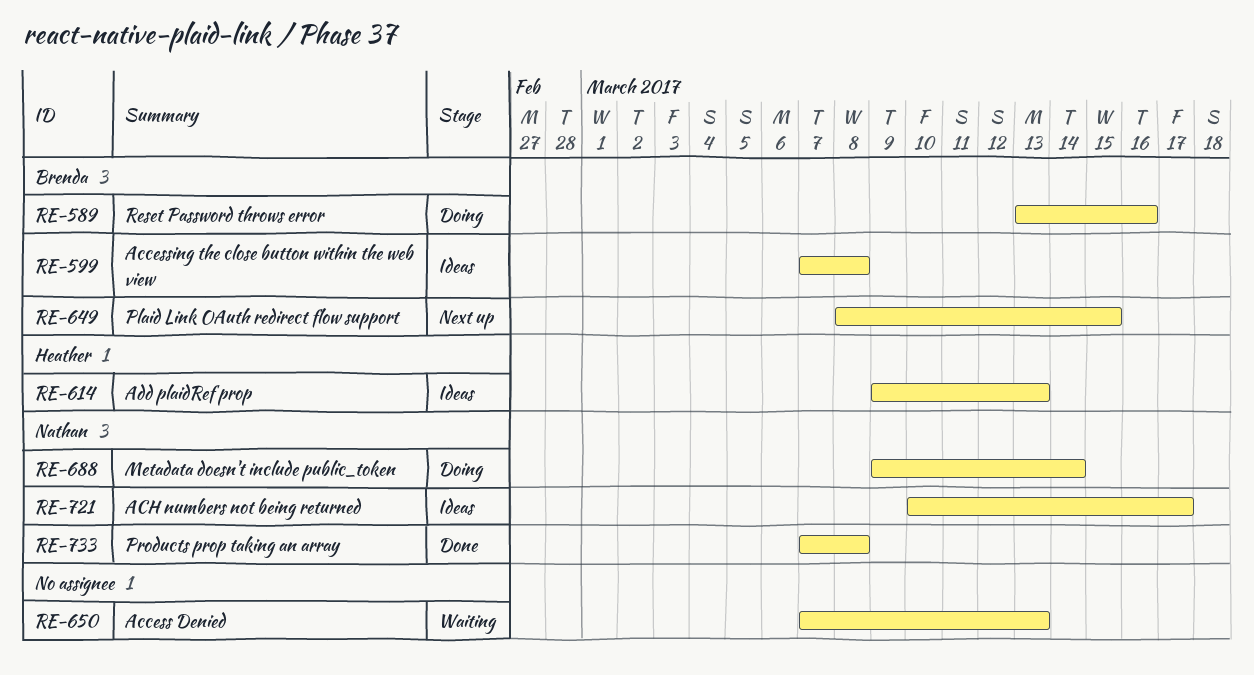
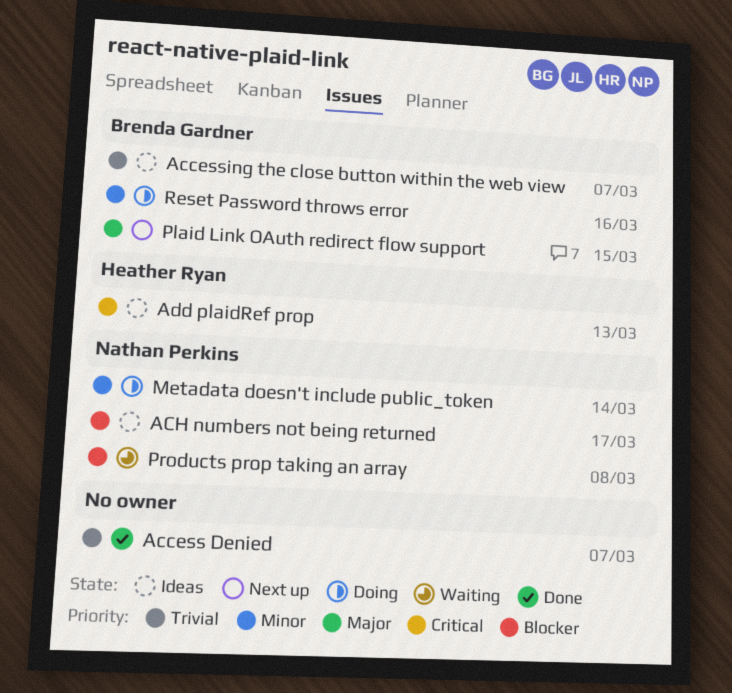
Access Denied, status: Waiting -> Done
Access Denied, due: Mar 13 -> Mar 7
Accessing the close button within the web view, due: Mar 8 -> Mar 7
Products prop taking an array, status: Done -> Waiting

